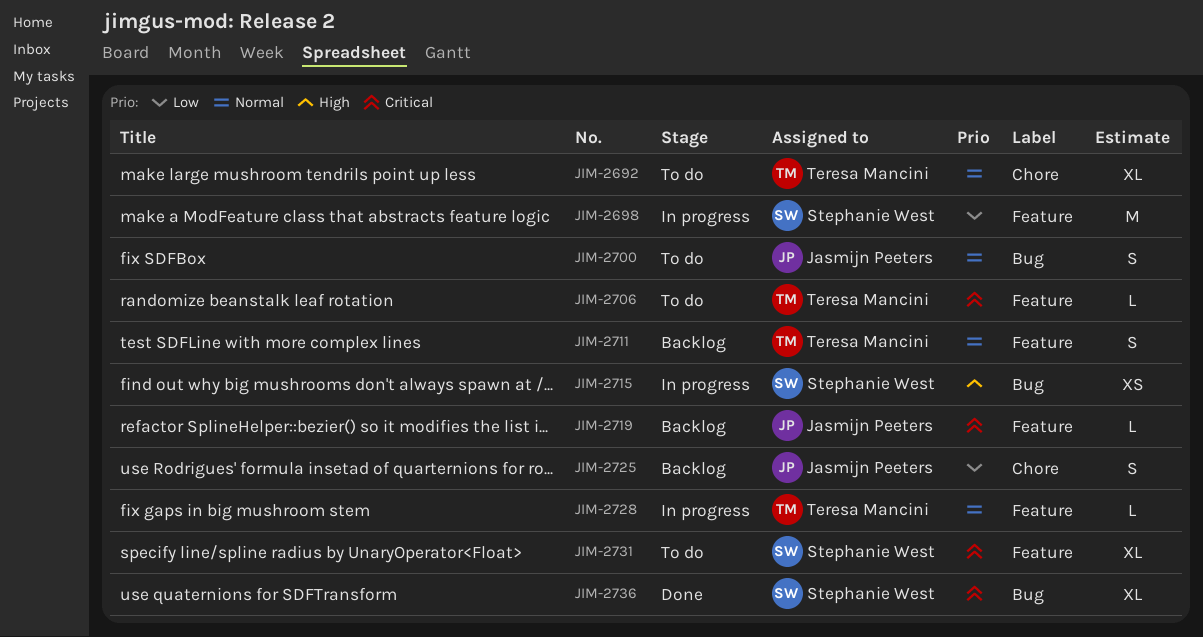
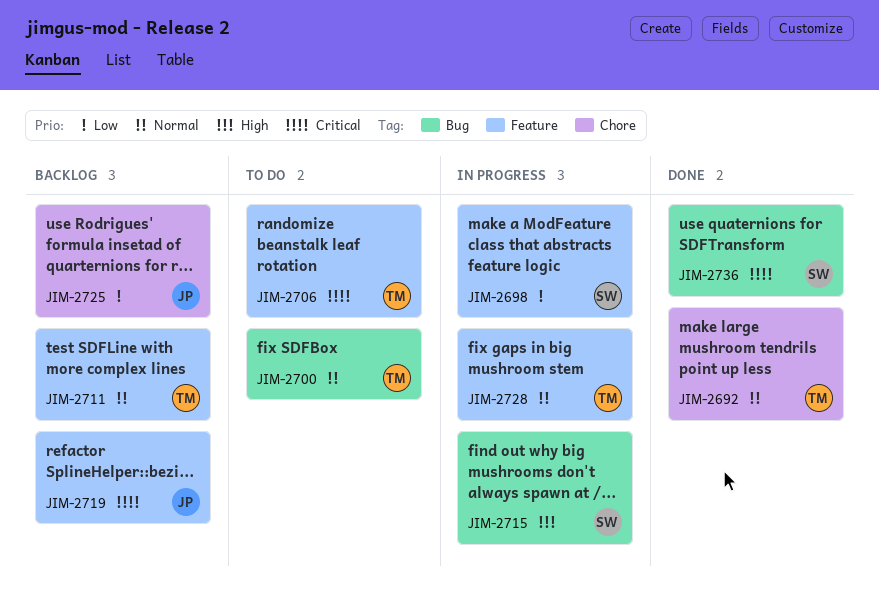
JIM-2692, status: To do -> Done
JIM-2700, owner: Jasmijn Peeters -> Teresa Mancini
JIM-2731: present -> none

